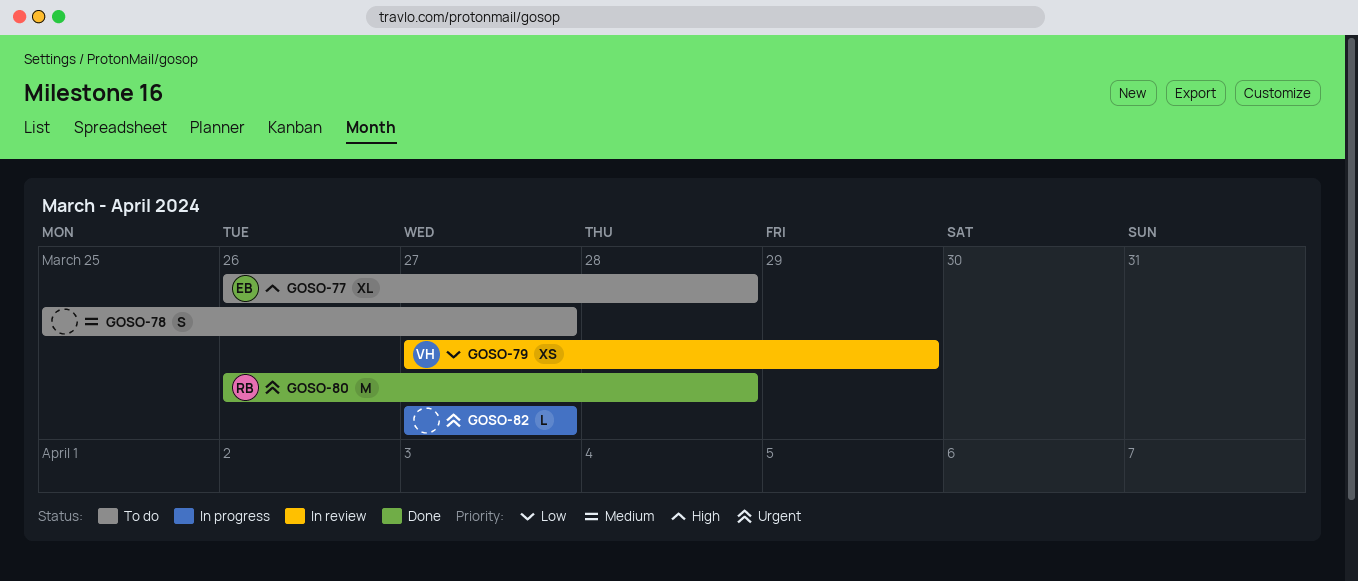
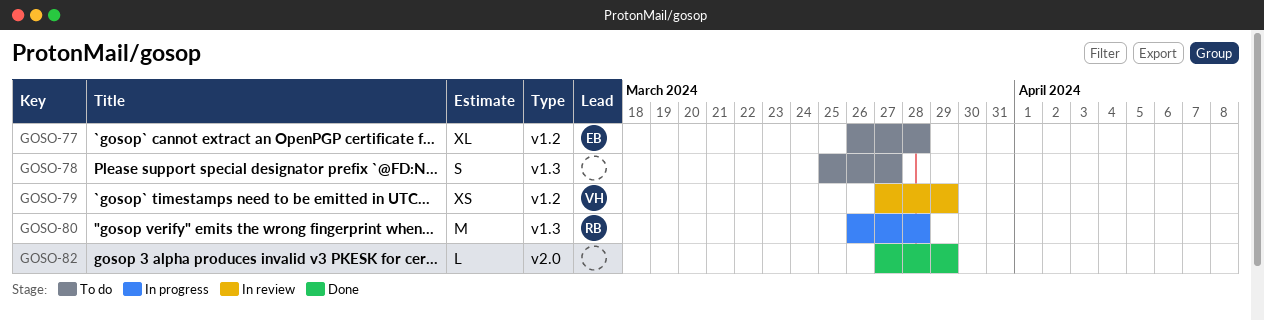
GOSO-80, status: Done -> In progress
GOSO-82, status: In progress -> Done
GOSO-82, due: Mar 27 -> Mar 29

